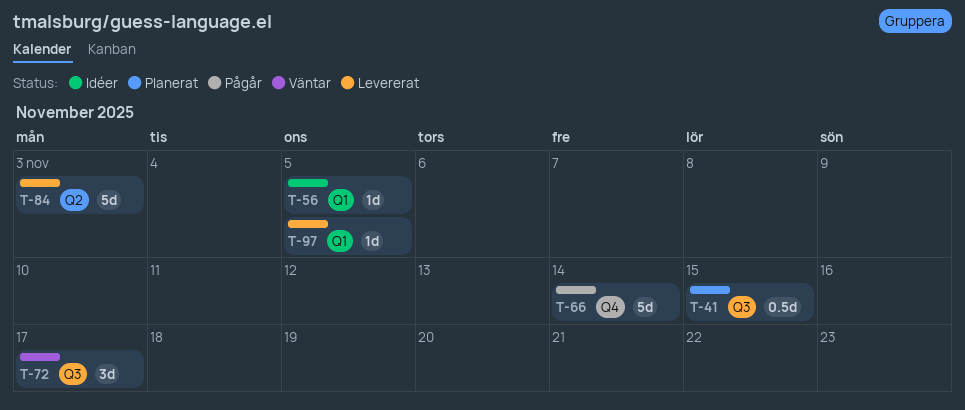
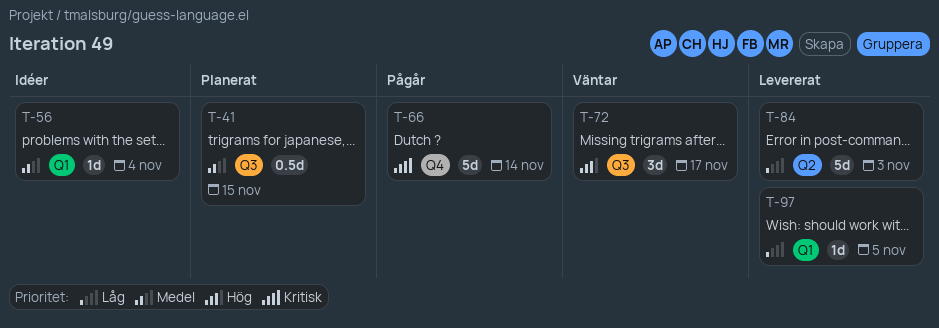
T-56, due: Nov 5 -> Nov 4

